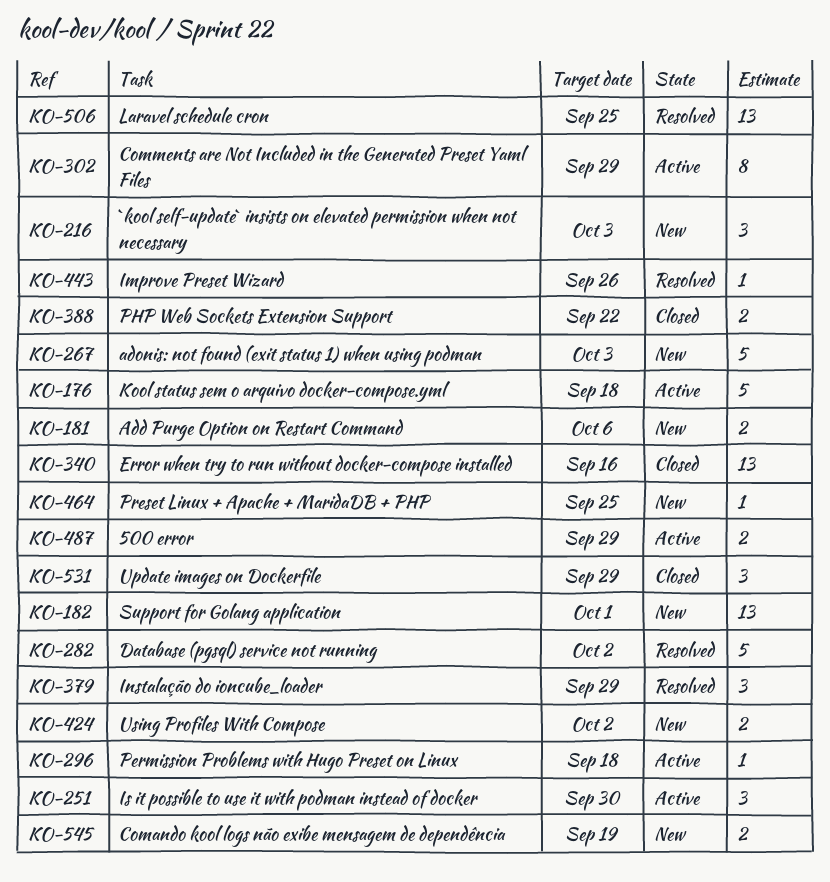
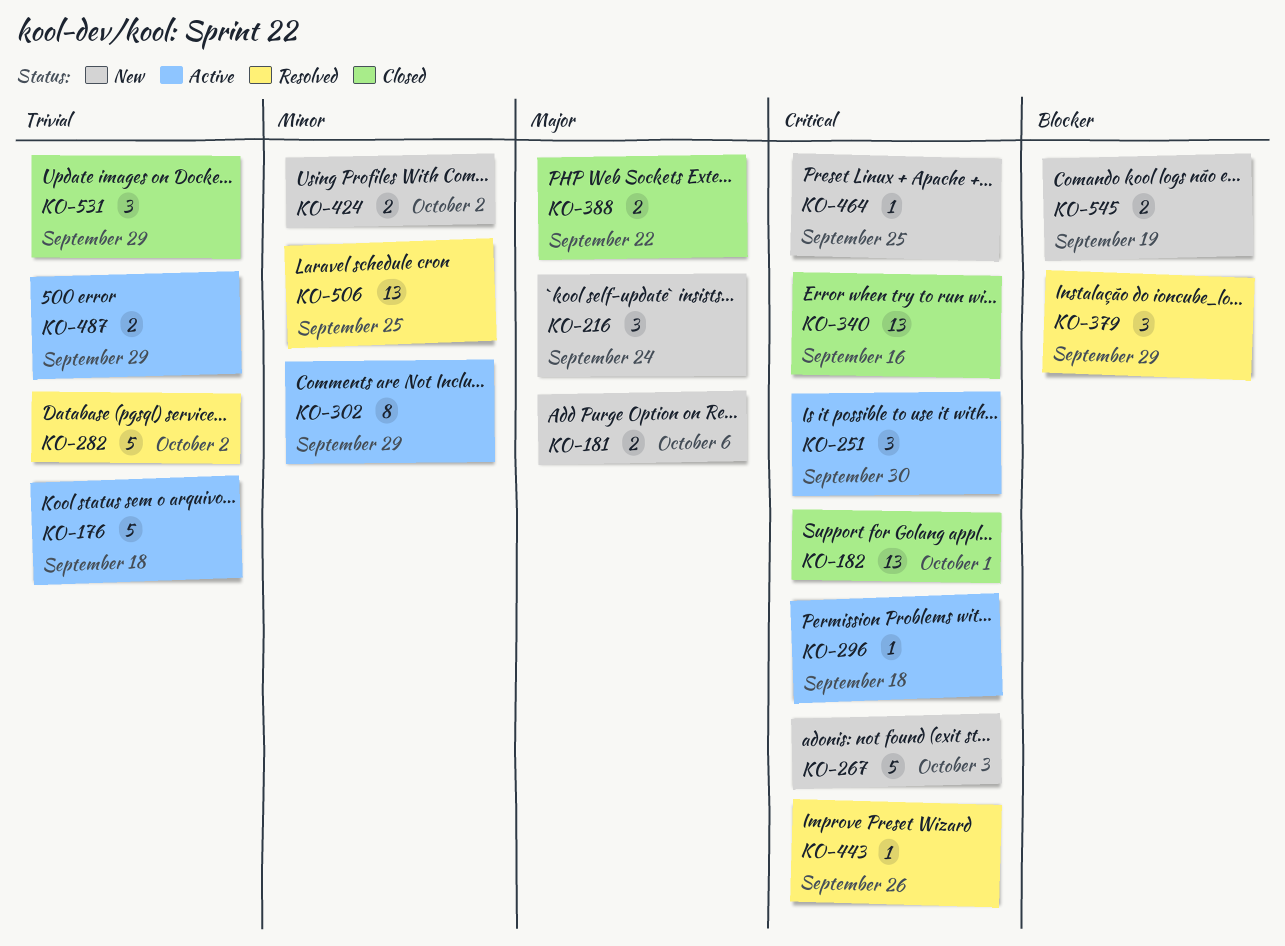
KO-182, status: New -> Closed
KO-216, due: Oct 3 -> Sep 24

